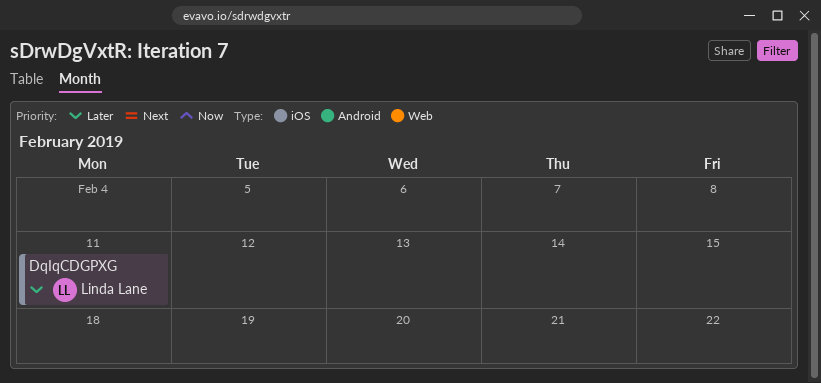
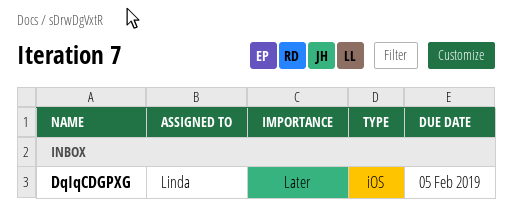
DqIqCDGPXG, due: Feb 11 -> Feb 5

